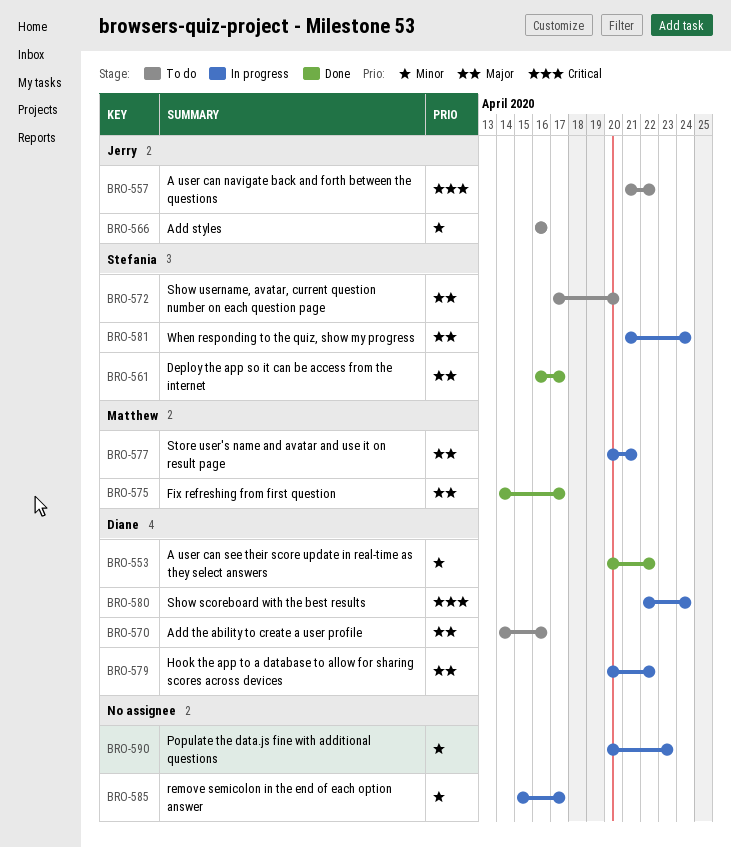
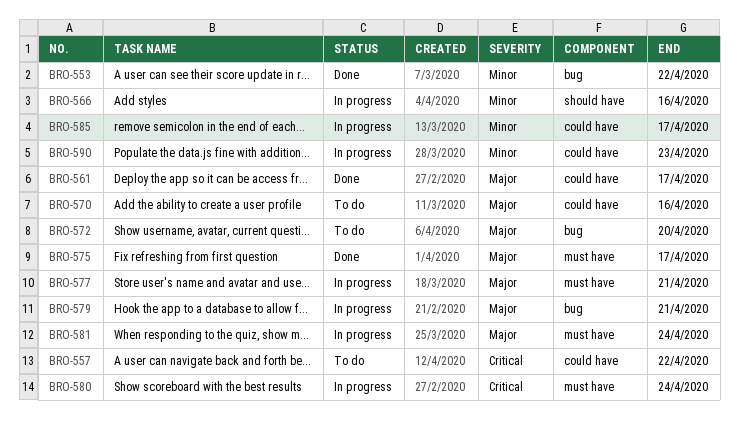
BRO-566, status: To do -> In progress
BRO-579, due: Apr 22 -> Apr 21

